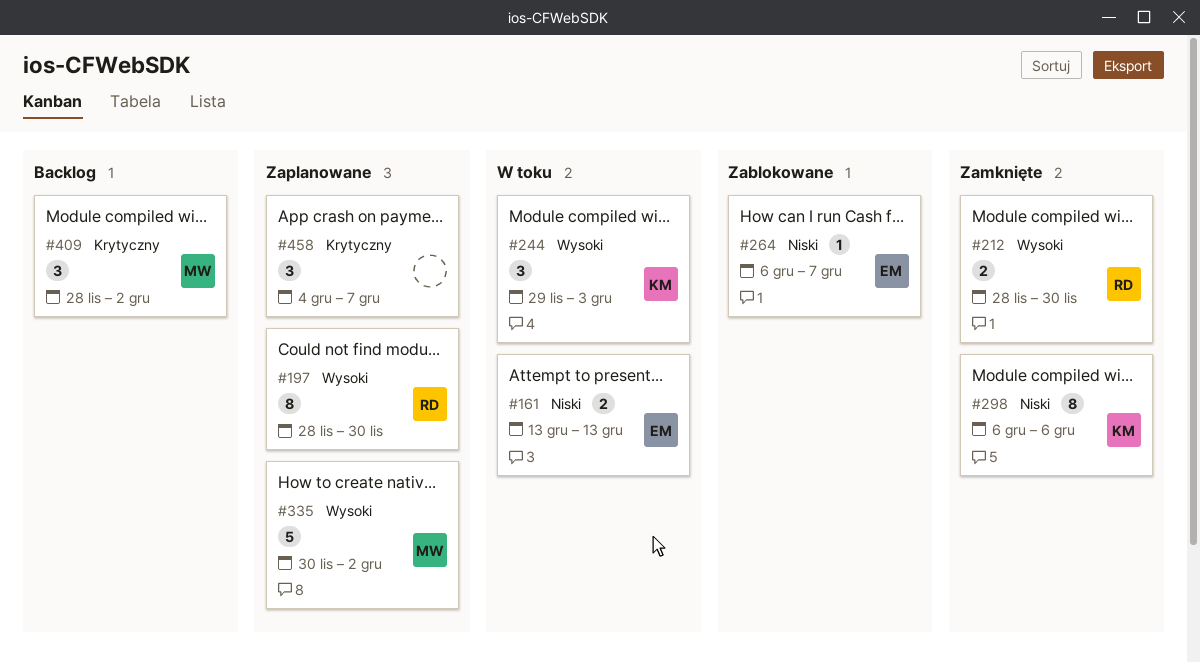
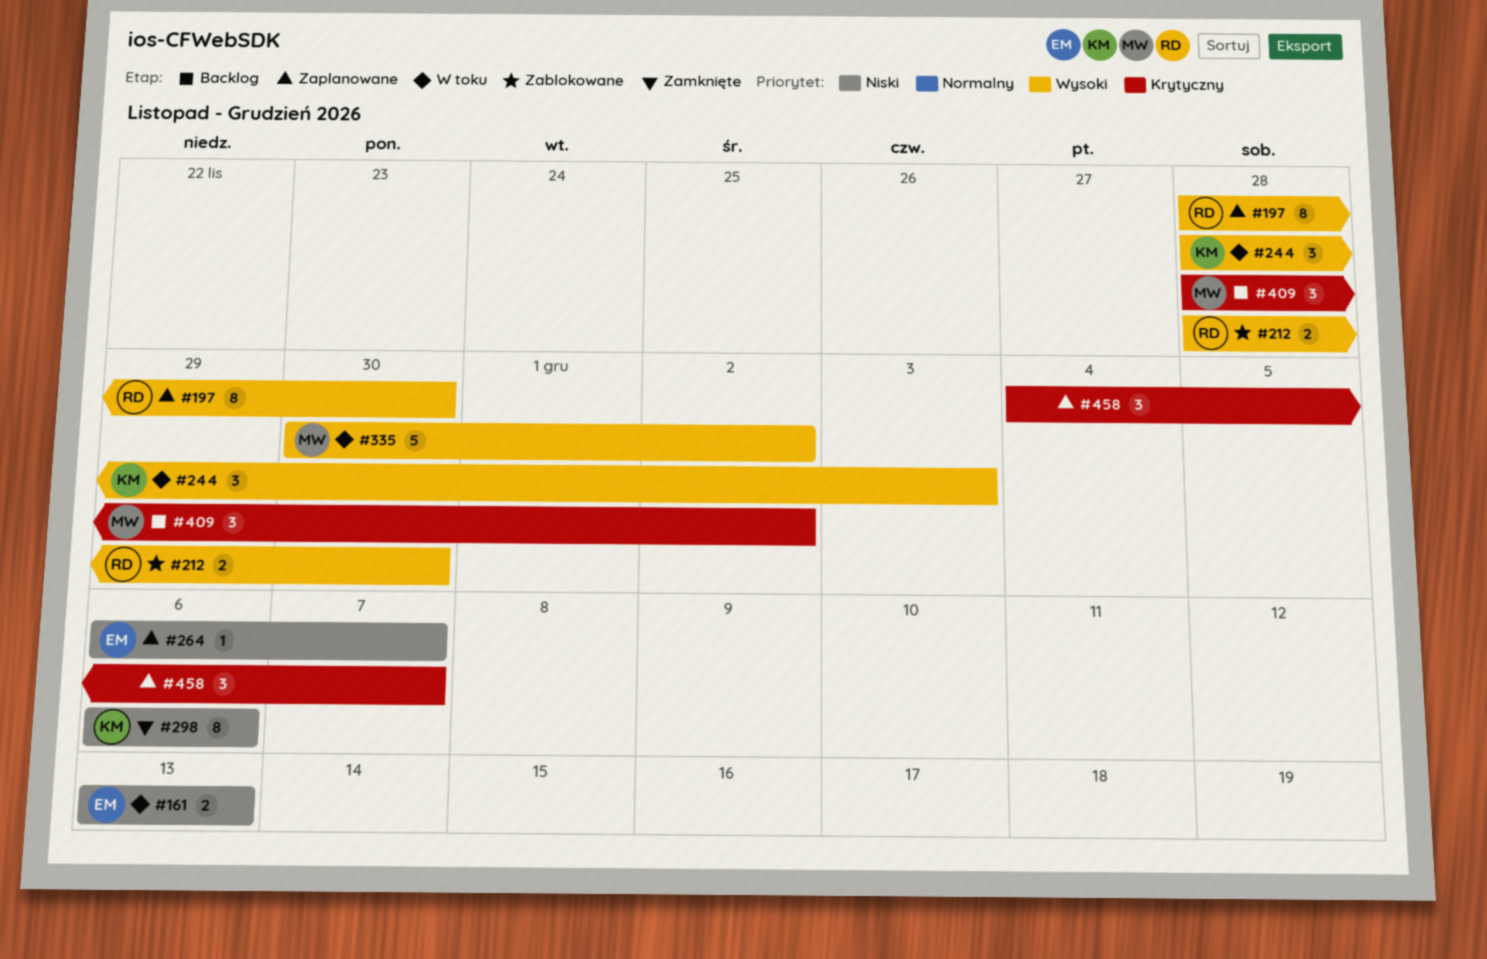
#212, status: Zamknięte -> Zablokowane
#244, start: Nov 29 -> Nov 28
#264, status: Zablokowane -> Zaplanowane
#335, status: Zaplanowane -> W toku

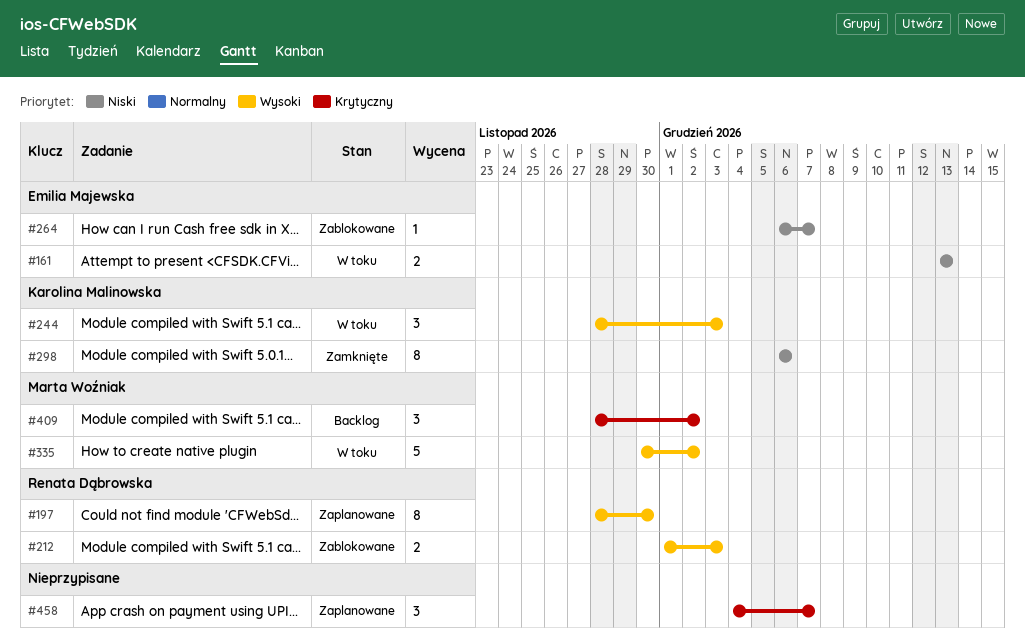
#212, start: Nov 28 -> Dec 1
#212, due: Nov 30 -> Dec 3
#264, status: Zaplanowane -> Zablokowane

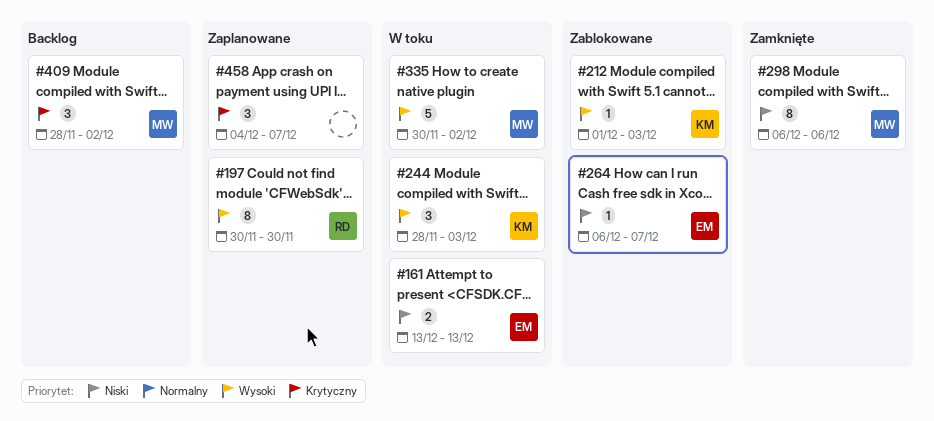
#197, start: Nov 28 -> Nov 30
#212, owner: Renata Dąbrowska -> Karolina Malinowska
#212, estimate: 2 -> 1
#298, owner: Karolina Malinowska -> Marta Woźniak

